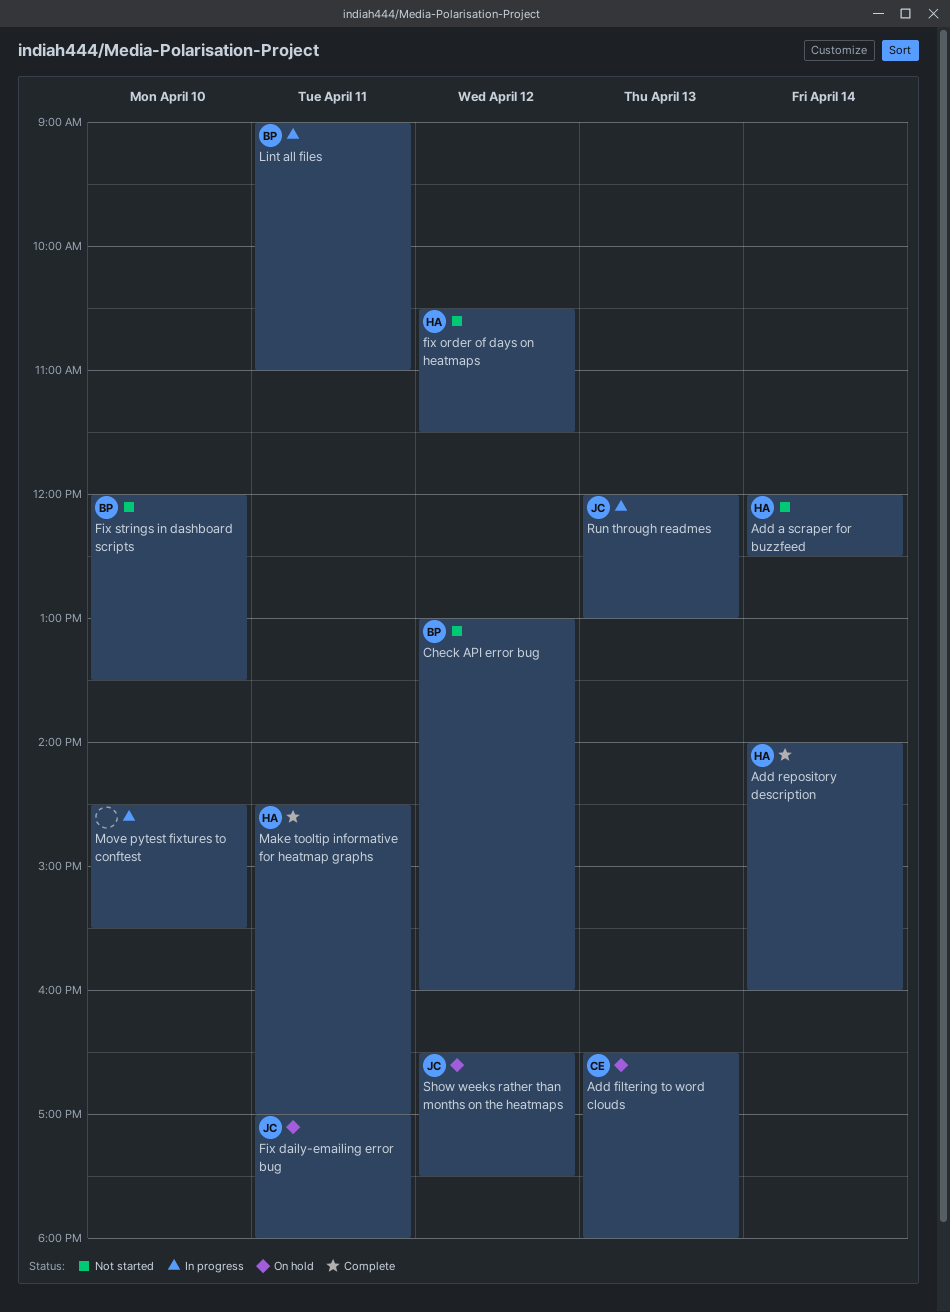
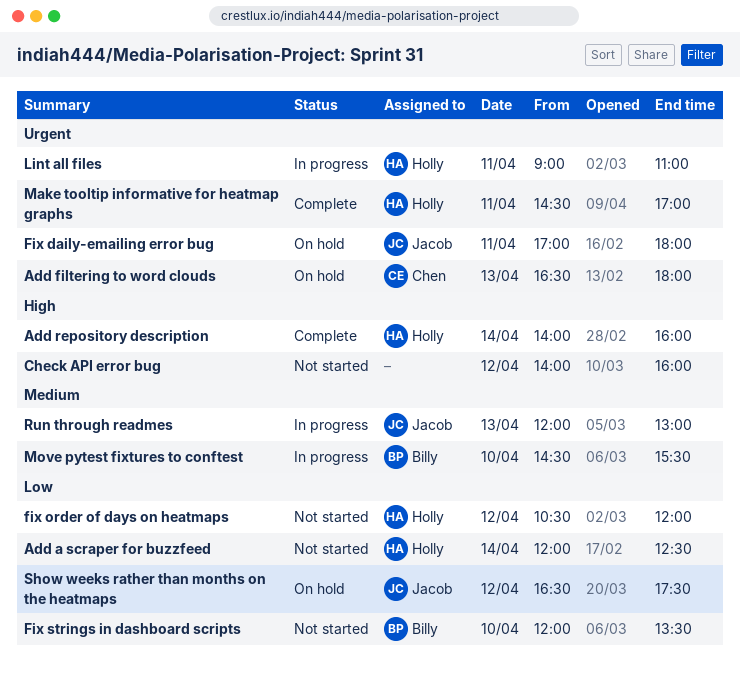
Check API error bug, owner: Billy -> none
Check API error bug, begins: 13:00 -> 14:00
fix order of days on heatmaps, ends: 11:30 -> 12:00
Lint all files, owner: Billy -> Holly
Move pytest fixtures to conftest, owner: none -> Billy

